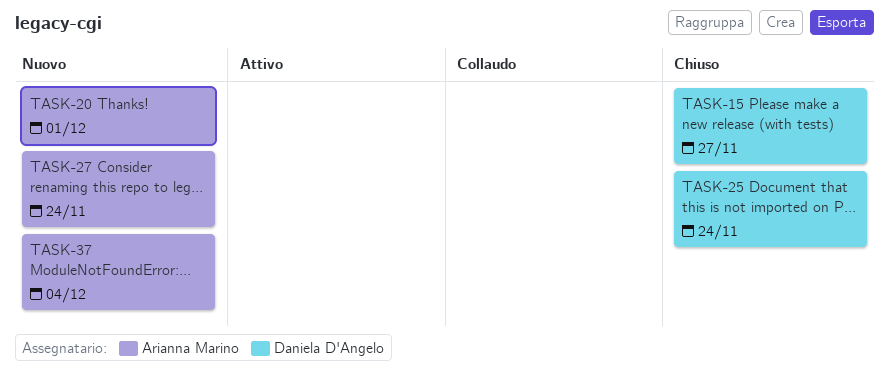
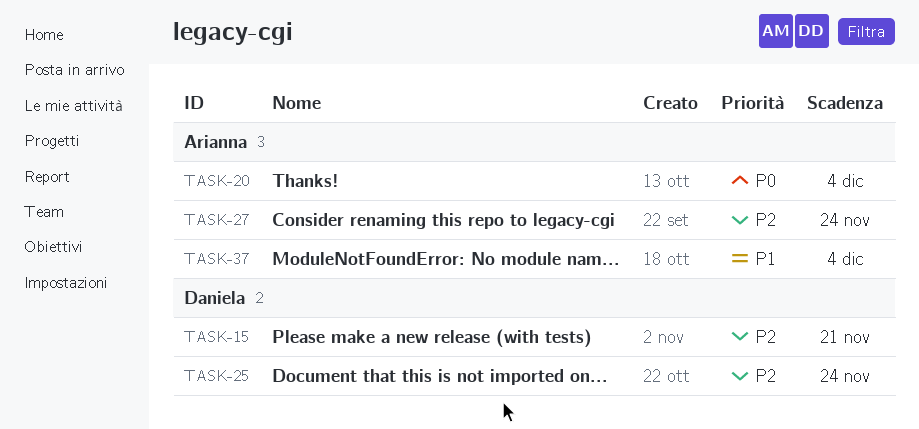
TASK-15, due: Nov 27 -> Nov 21
TASK-20, due: Dec 1 -> Dec 4

